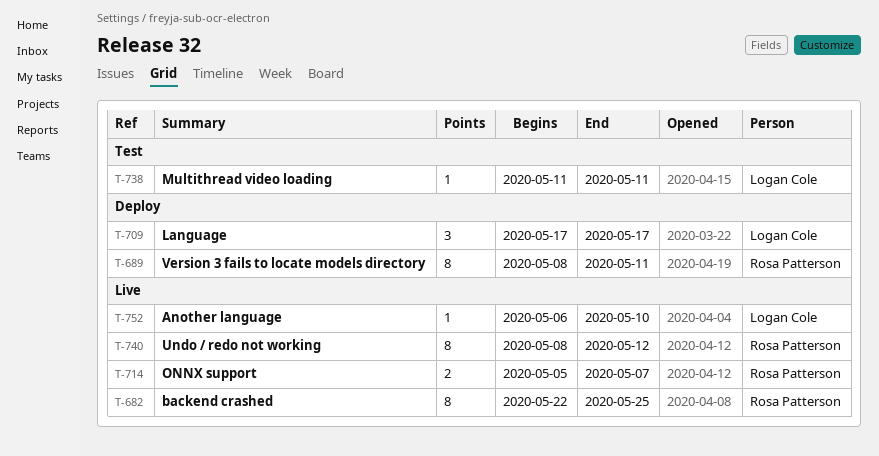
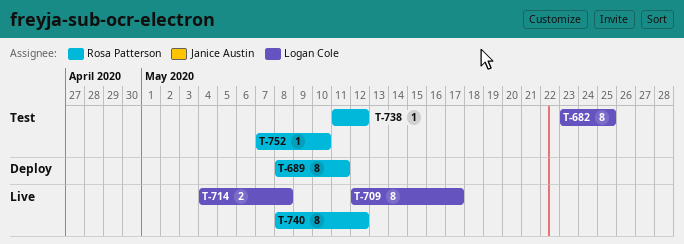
T-682, status: Live -> Test
T-682, owner: Rosa Patterson -> Logan Cole
T-682, start: May 22 -> May 23
T-709, status: Deploy -> Live
T-709, estimate: 3 -> 8
T-709, start: May 17 -> May 12
T-714, owner: Rosa Patterson -> Logan Cole
T-714, start: May 5 -> May 4
T-714, due: May 7 -> May 8
T-738, owner: Logan Cole -> Rosa Patterson
T-738, due: May 11 -> May 12
T-752, status: Live -> Test
T-752, owner: Logan Cole -> Rosa Patterson
T-752, start: May 6 -> May 7

